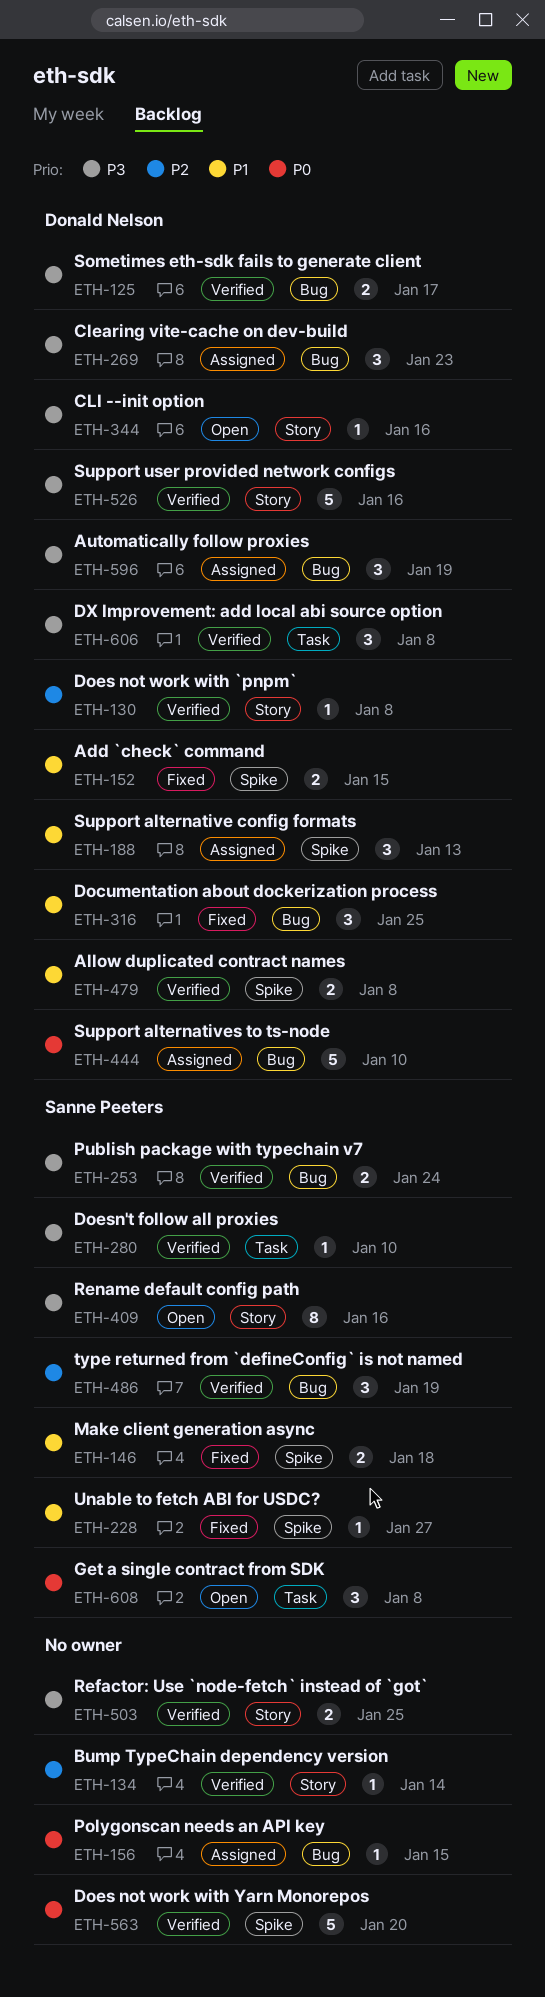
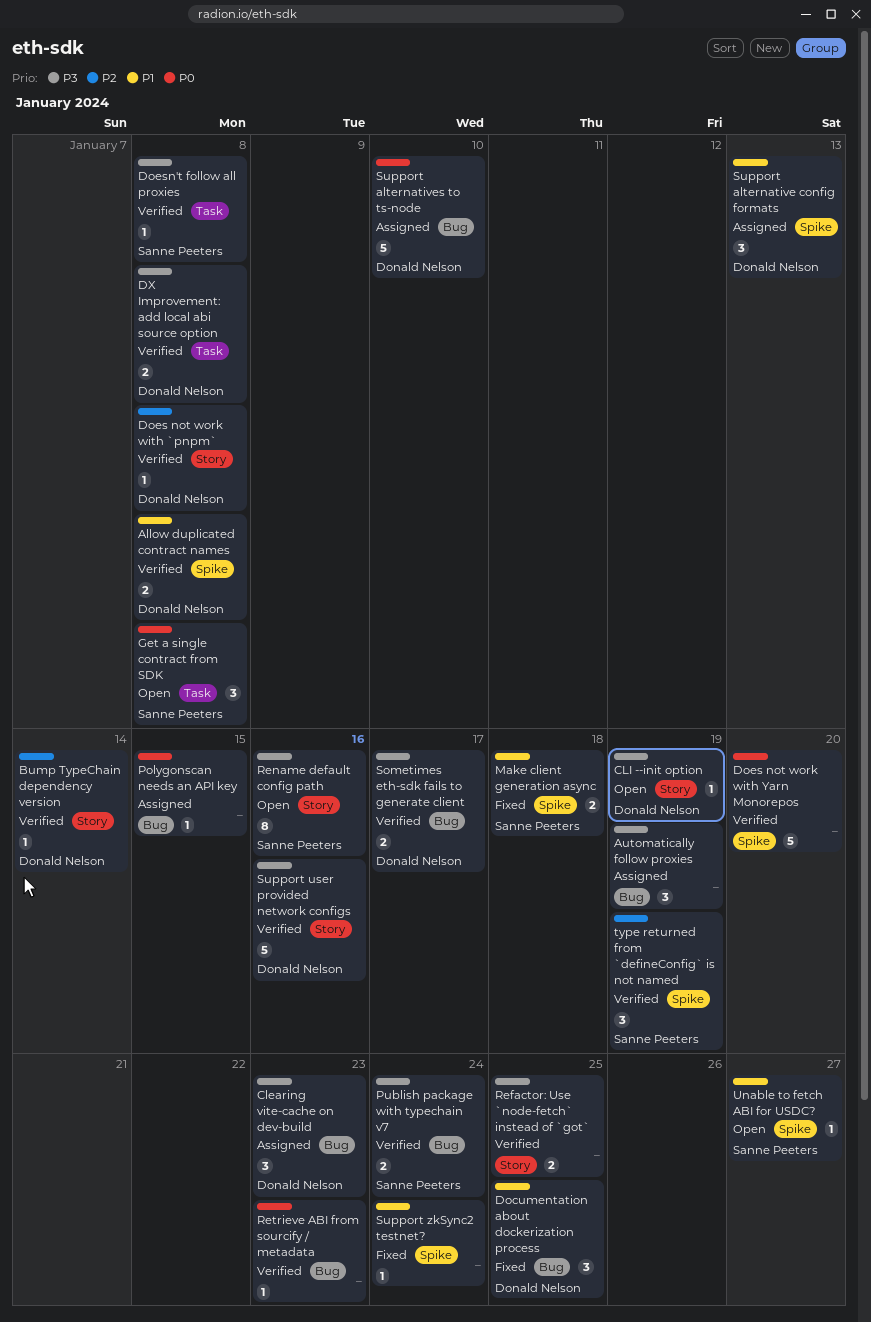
Add `check` command: present -> none
Automatically follow proxies, owner: Donald Nelson -> none
Bump TypeChain dependency version, owner: none -> Donald Nelson
CLI --init option, due: Jan 16 -> Jan 19
Doesn't follow all proxies, due: Jan 10 -> Jan 8
DX Improvement: add local abi source option, estimate: 3 -> 2
Retrieve ABI from sourcify / metadata: none -> present
Support zkSync2 testnet?: none -> present
type returned from `defineConfig` is not named, label: Bug -> Spike
Unable to fetch ABI for USDC?, status: Fixed -> Open

